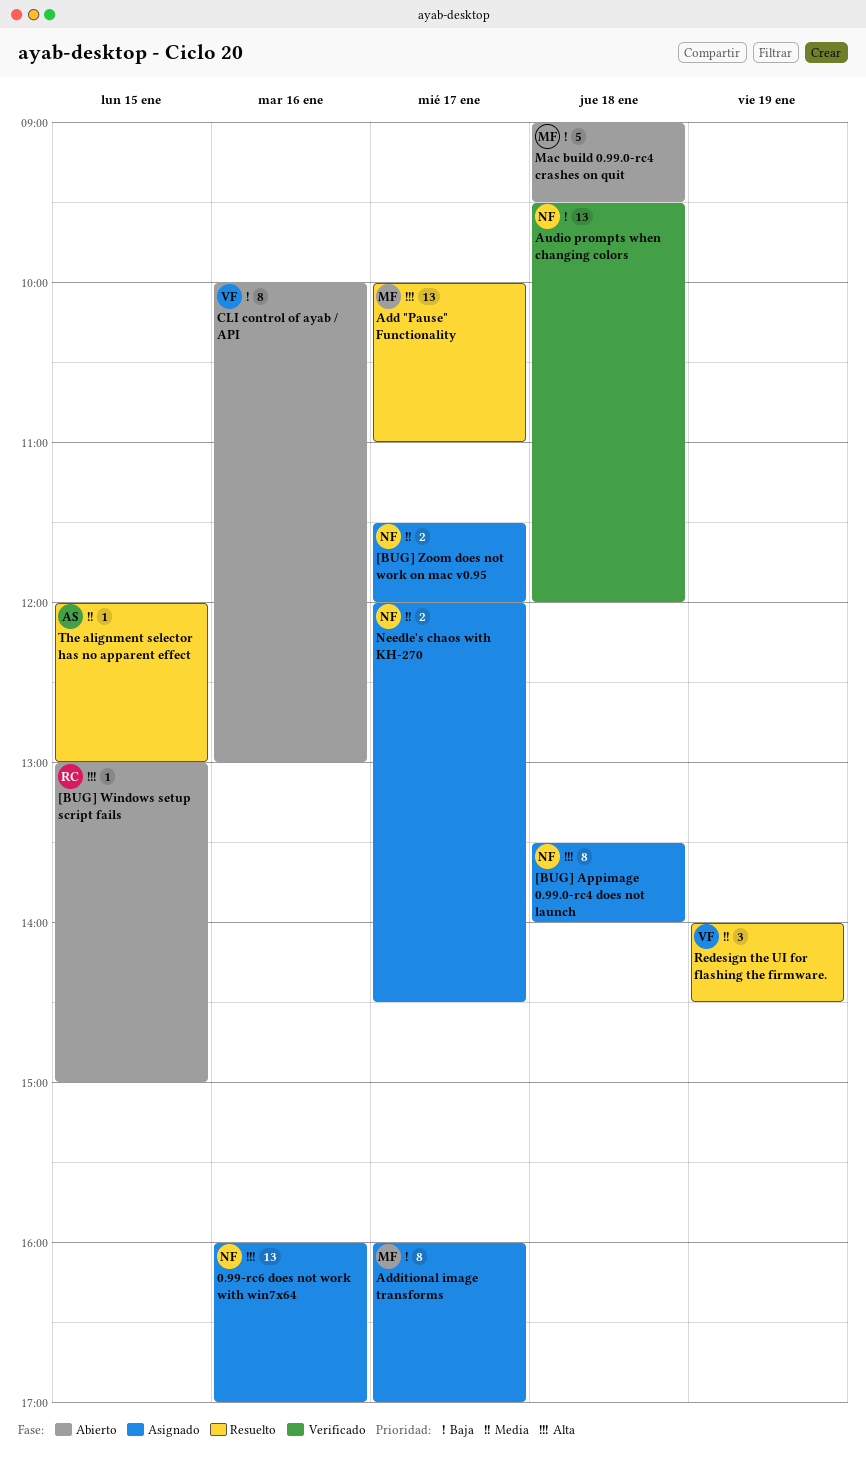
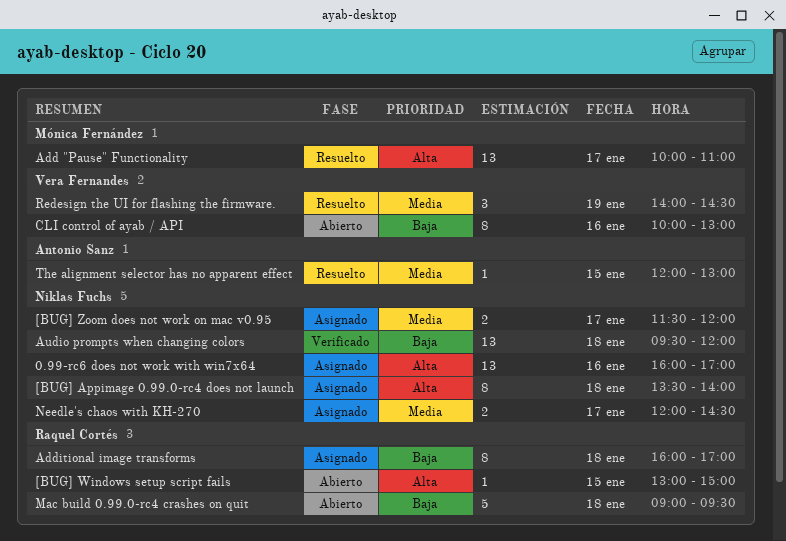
Additional image transforms, owner: Mónica Fernández -> Raquel Cortés
Additional image transforms, day: Jan 17 -> Jan 18
Mac build 0.99.0-rc4 crashes on quit, owner: Mónica Fernández -> Raquel Cortés

